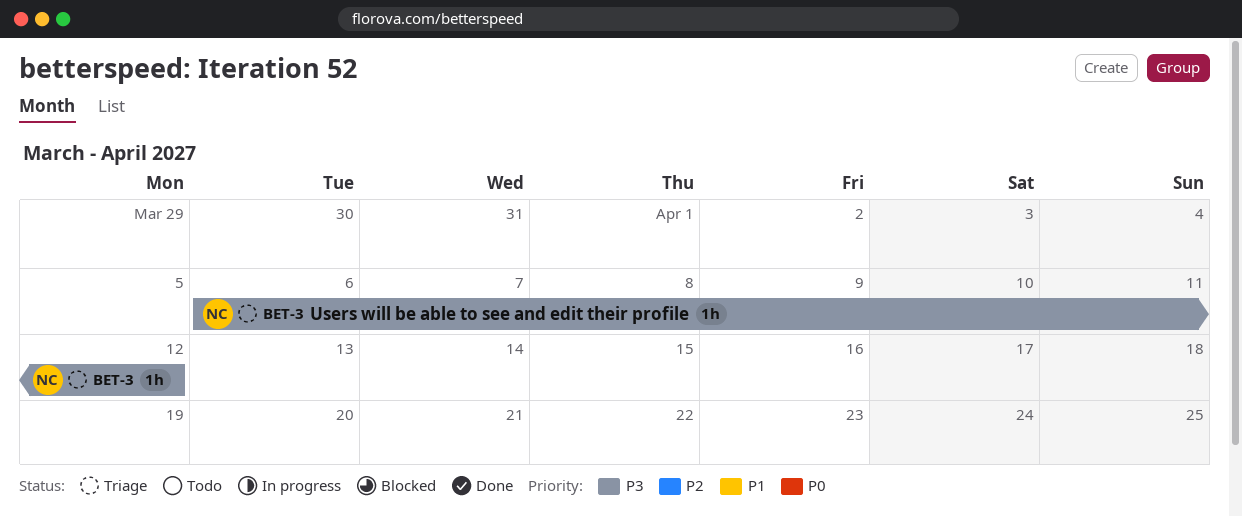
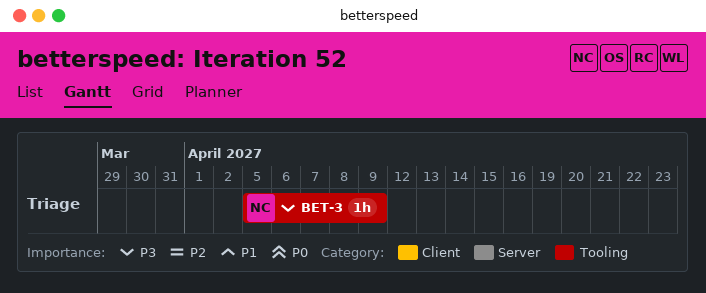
BET-3, start: Apr 6 -> Apr 5
BET-3, due: Apr 12 -> Apr 9

